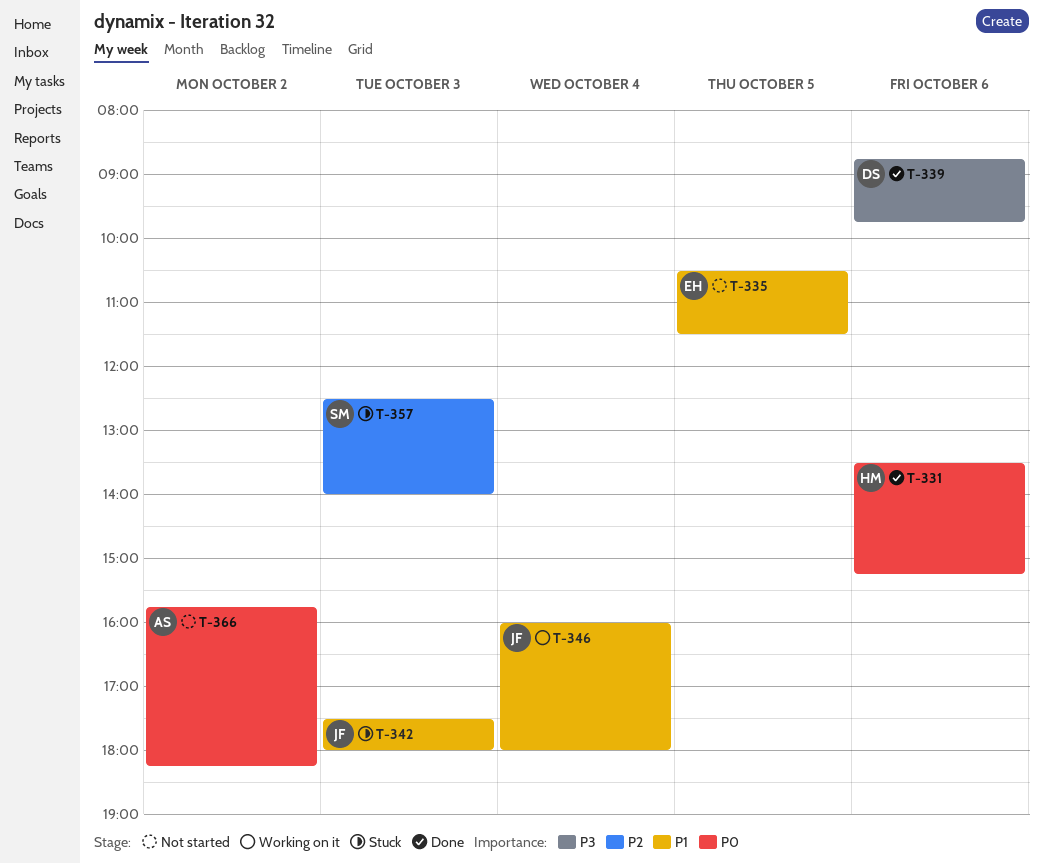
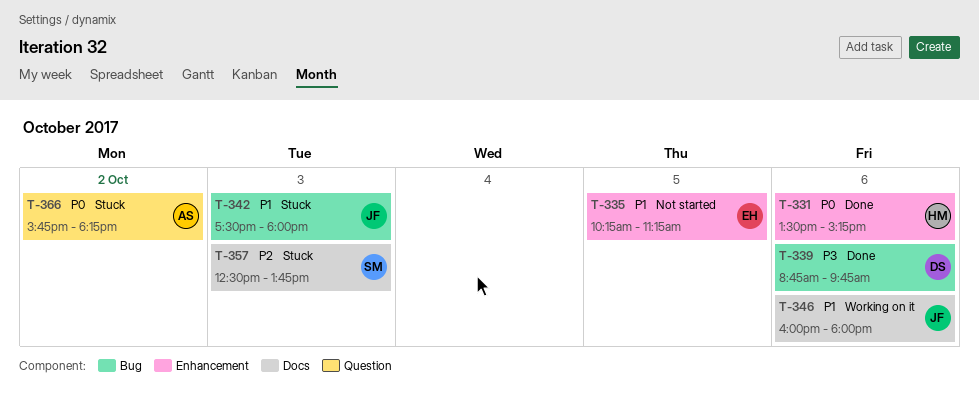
T-335, begins: 10:30 -> 10:15
T-335, ends: 11:30 -> 11:15
T-346, day: Oct 4 -> Oct 6
T-357, ends: 14:00 -> 13:45
T-366, status: Not started -> Stuck

